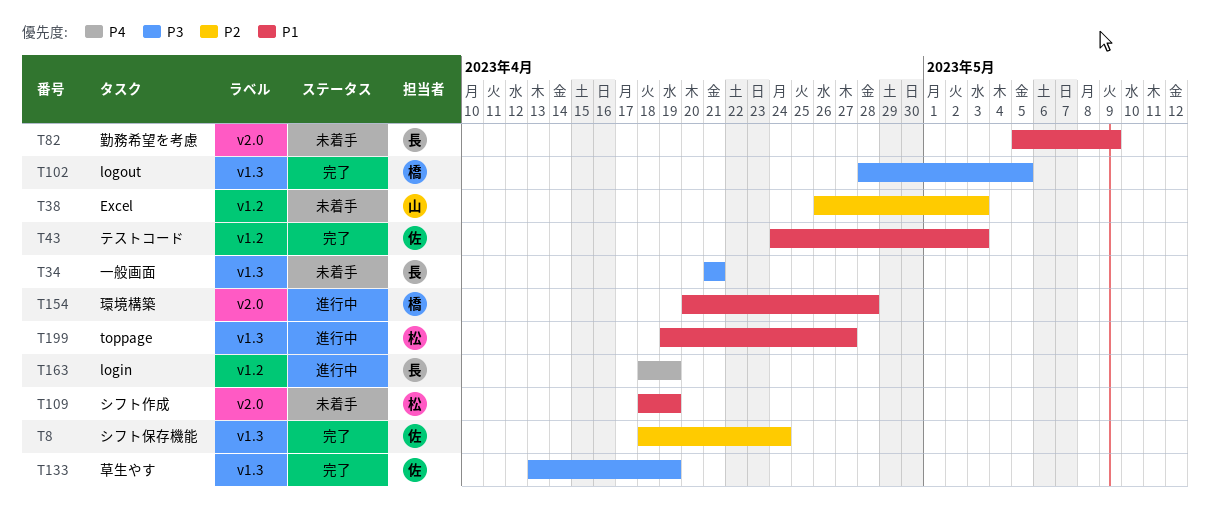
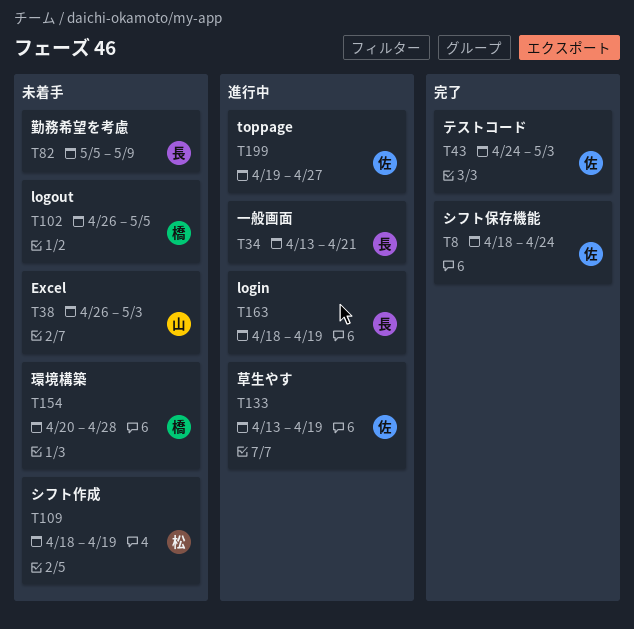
T34, status: 未着手 -> 進行中
T34, start: Apr 21 -> Apr 13
T102, status: 完了 -> 未着手
T102, start: Apr 28 -> Apr 26
T133, status: 完了 -> 進行中
T154, status: 進行中 -> 未着手
T199, owner: 松 -> 佐

